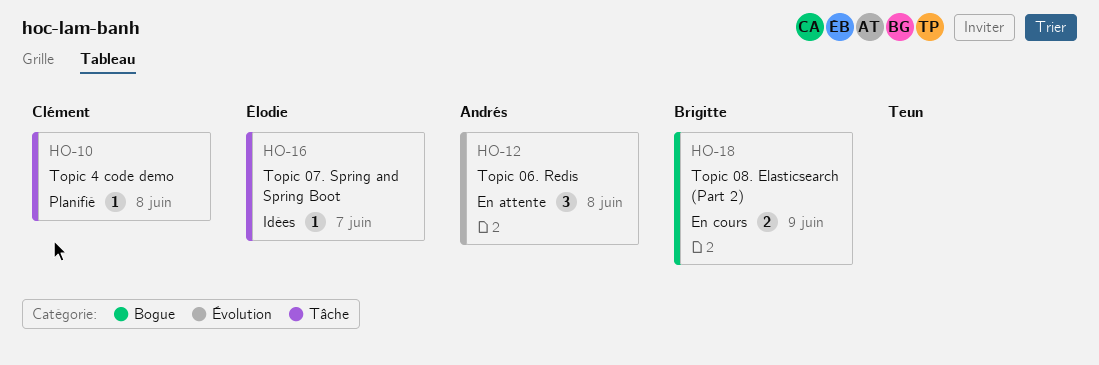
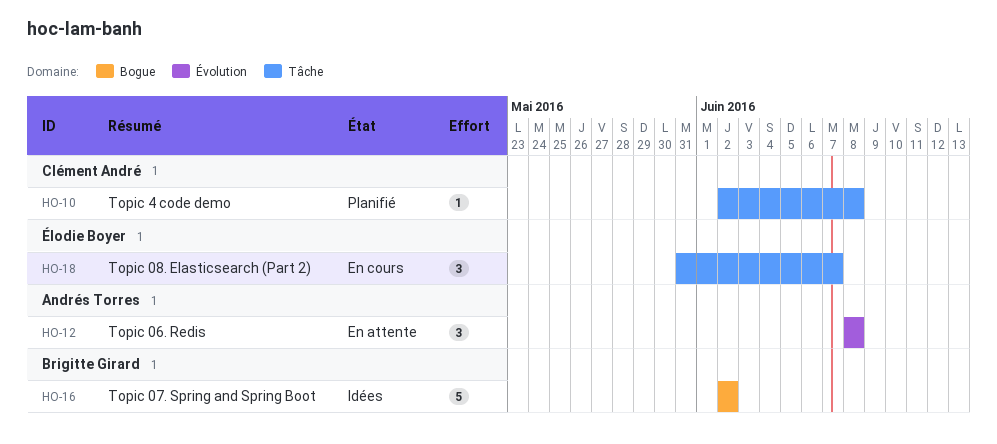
HO-16, owner: Élodie Boyer -> Brigitte Girard
HO-16, label: Tâche -> Bogue
HO-16, estimate: 1 -> 5
HO-16, due: Jun 7 -> Jun 2
HO-18, owner: Brigitte Girard -> Élodie Boyer
HO-18, label: Bogue -> Tâche
HO-18, estimate: 2 -> 3
HO-18, due: Jun 9 -> Jun 7

